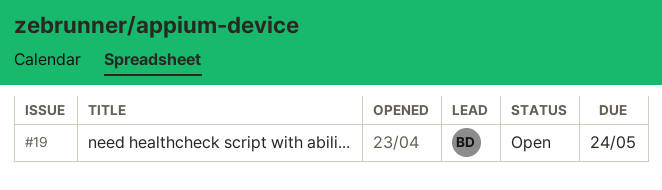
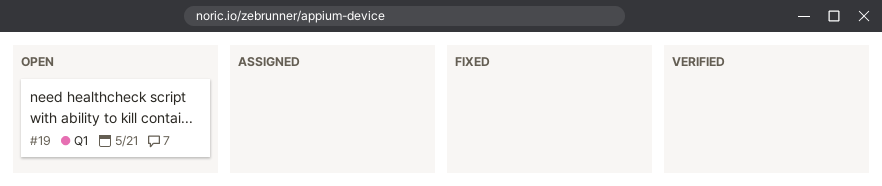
#19, due: May 24 -> May 21

